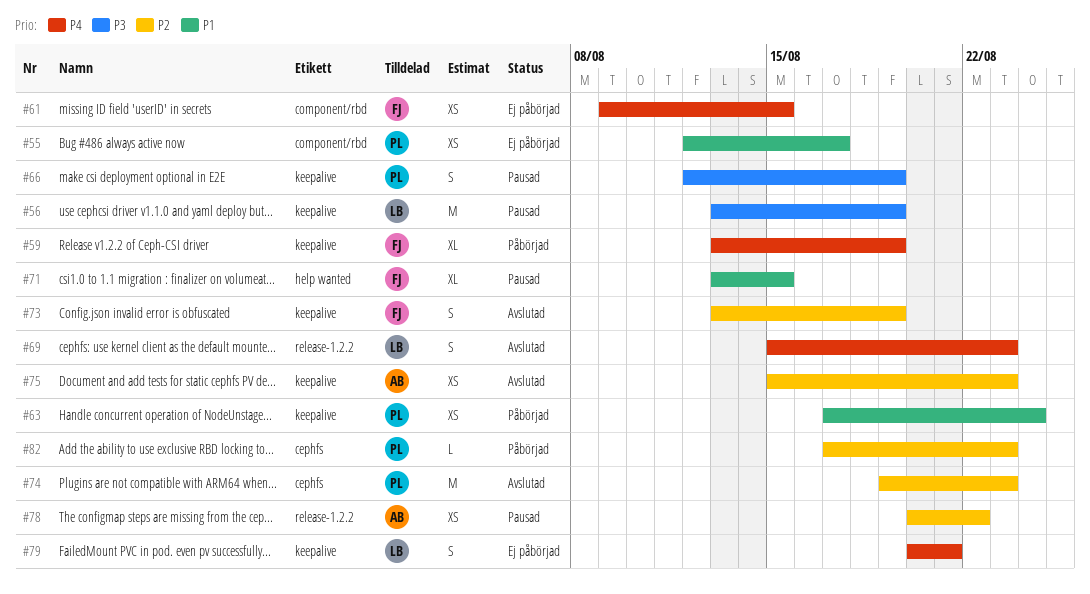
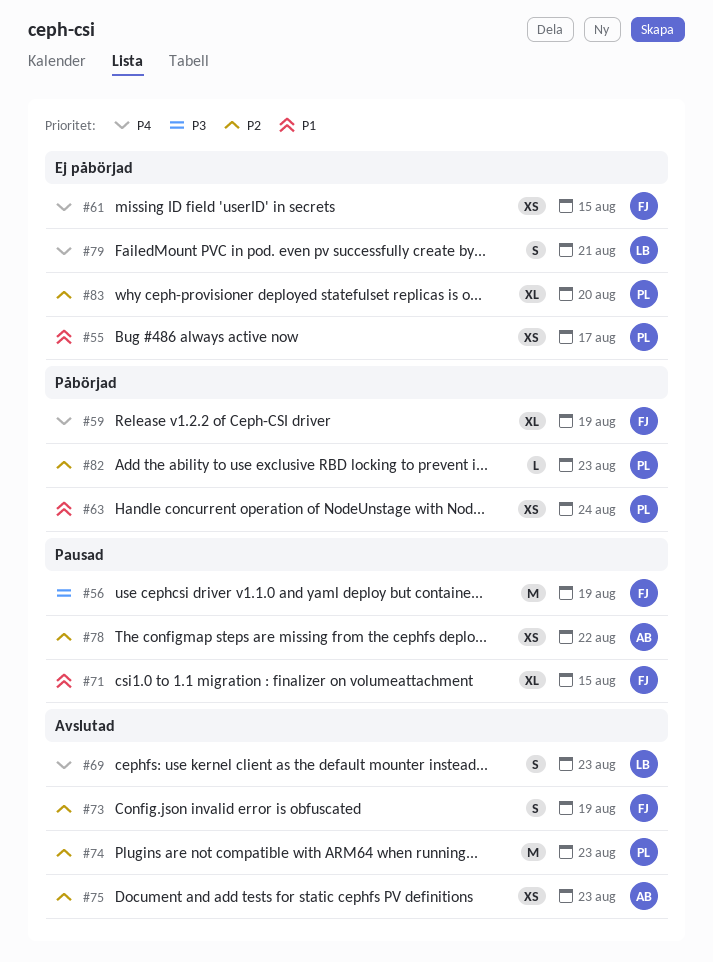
#56, owner: LB -> FJ
#66: present -> none
#83: none -> present

